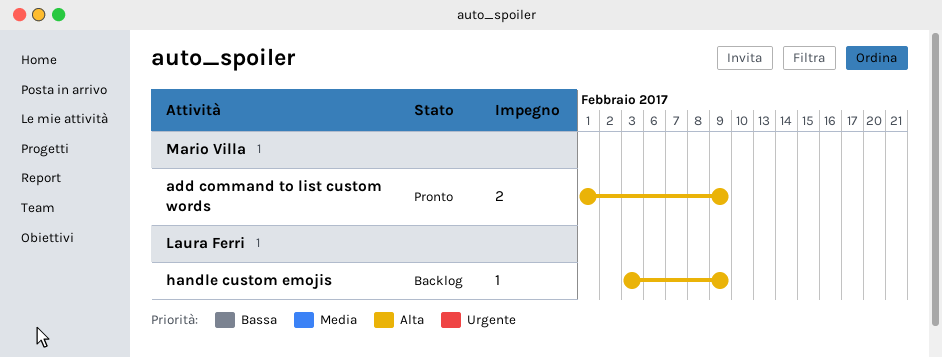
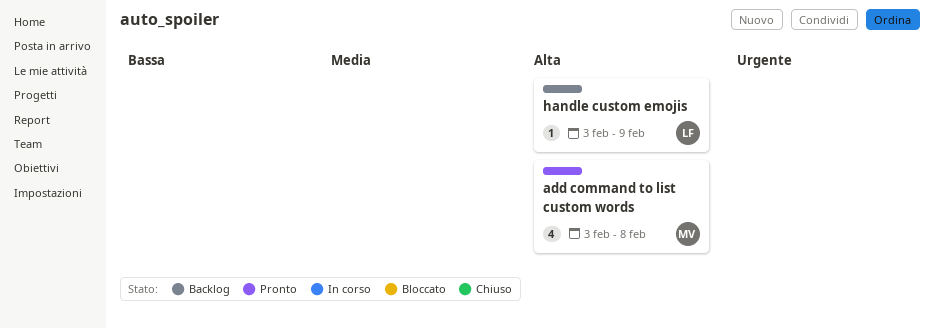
add command to list custom words, estimate: 2 -> 4
add command to list custom words, start: Feb 1 -> Feb 3
add command to list custom words, due: Feb 9 -> Feb 8

